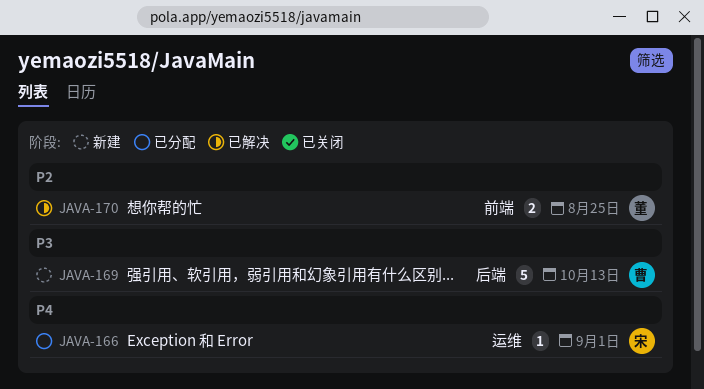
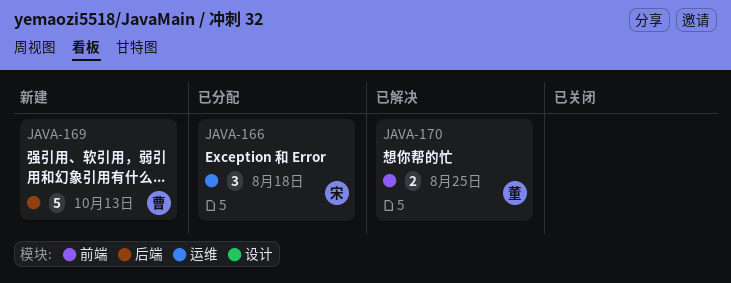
JAVA-166, estimate: 1 -> 3
JAVA-166, due: Sep 1 -> Aug 18

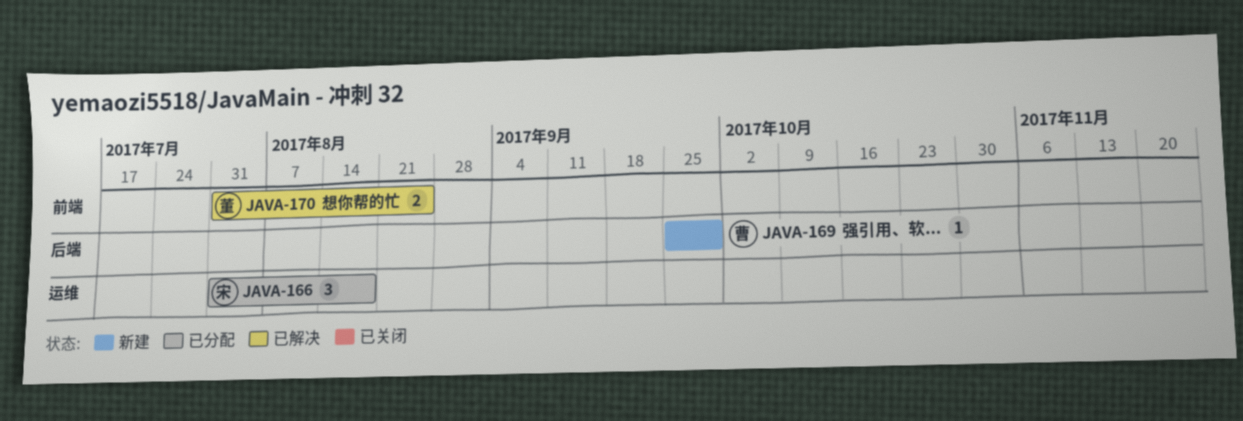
JAVA-169, estimate: 5 -> 1
JAVA-169, due: Oct 13 -> Sep 29

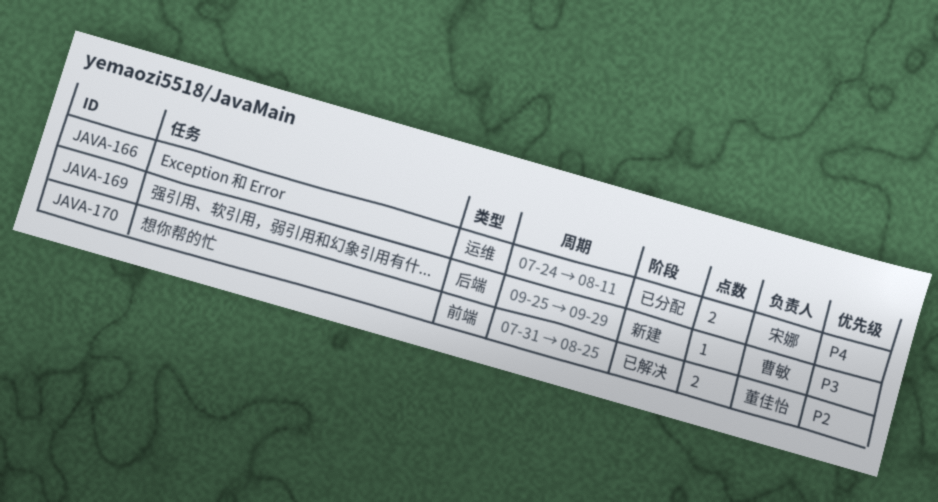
JAVA-166, estimate: 3 -> 2
JAVA-166, start: Jul 31 -> Jul 24
JAVA-166, due: Aug 18 -> Aug 11

